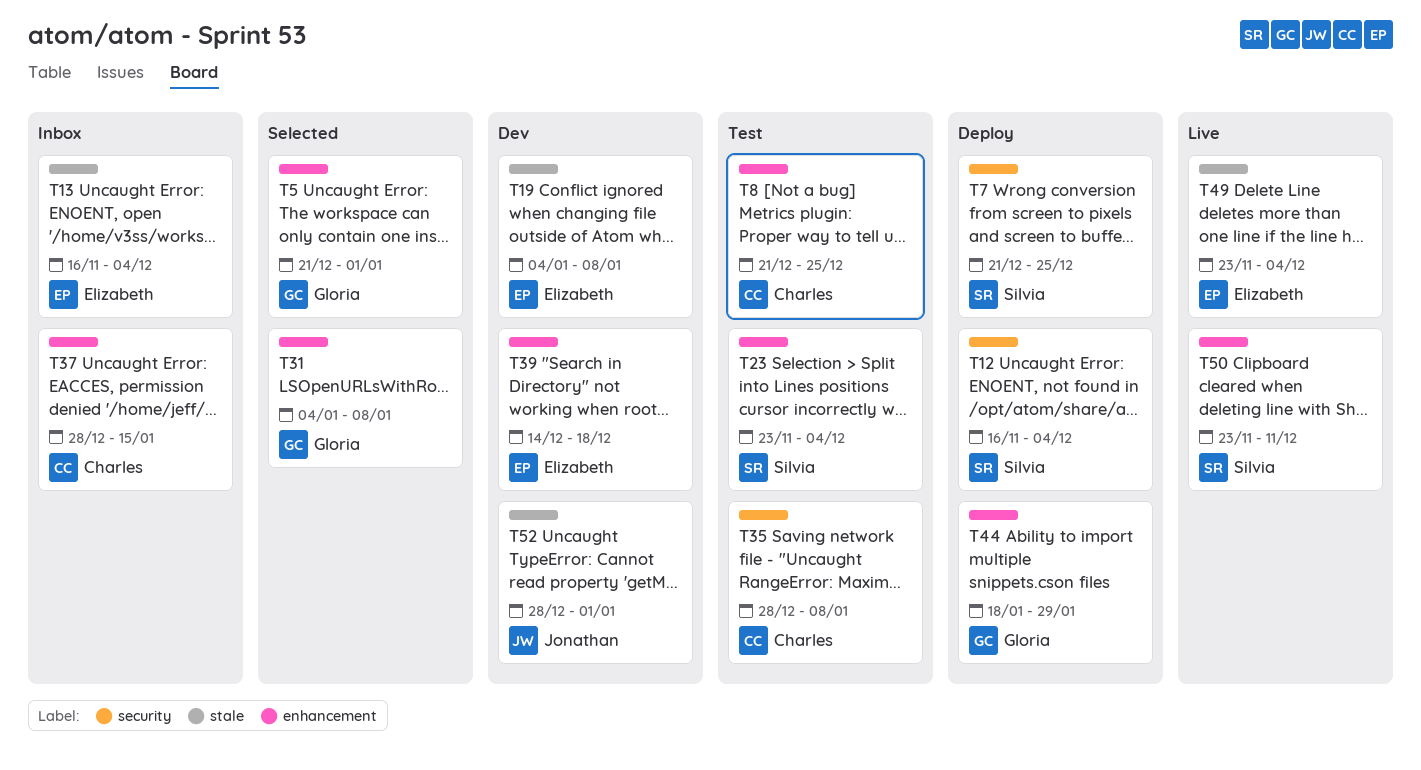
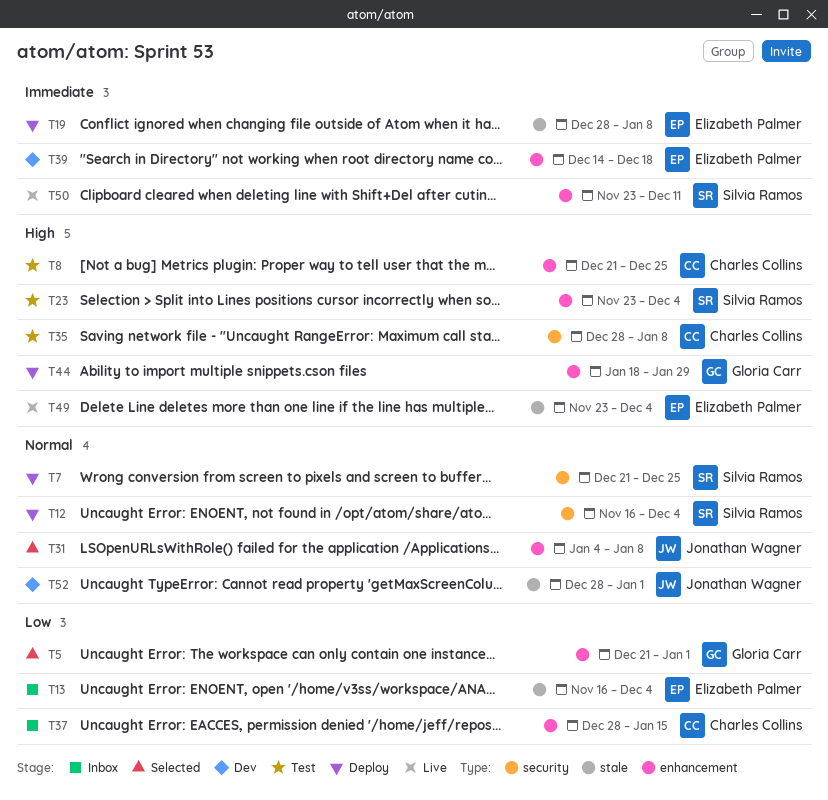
T19, status: Dev -> Deploy
T19, start: Jan 4 -> Dec 28
T31, owner: Gloria Carr -> Jonathan Wagner

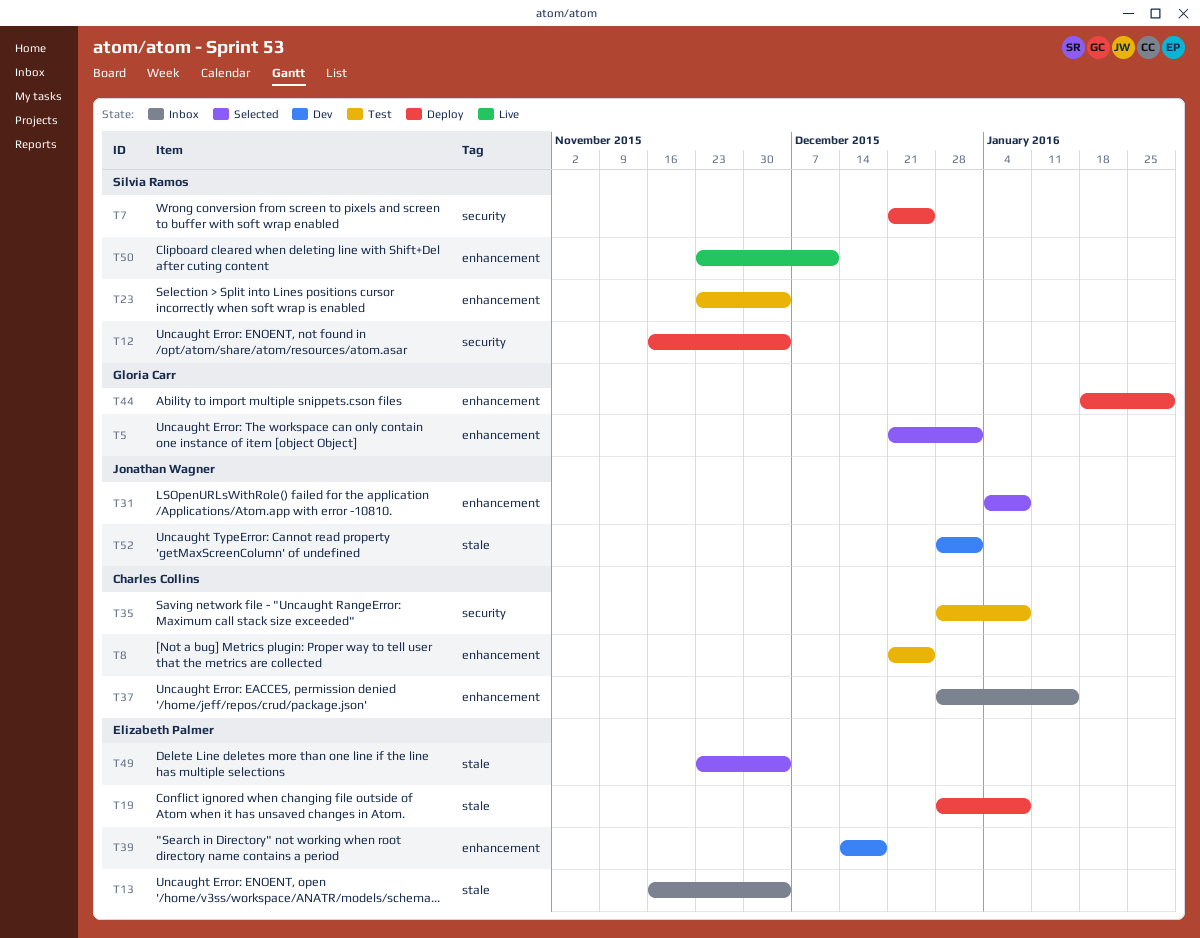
T49, status: Live -> Selected

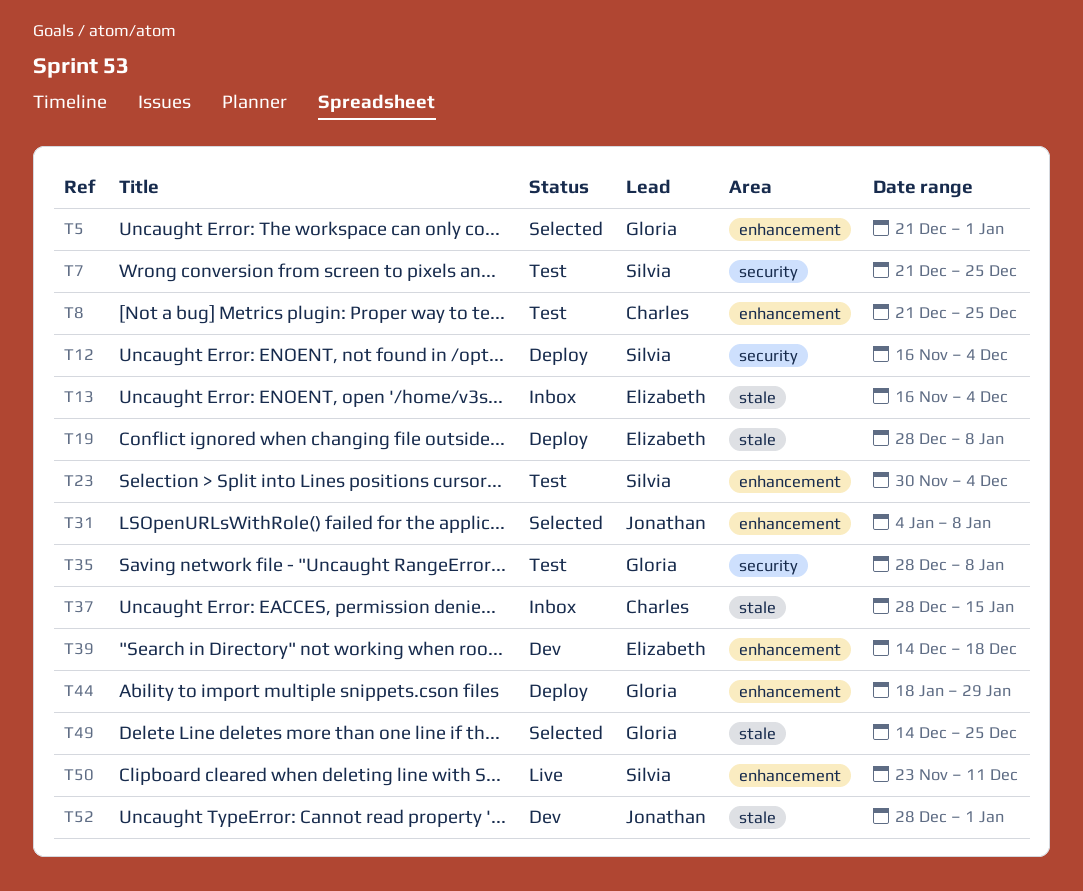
T7, status: Deploy -> Test
T23, start: Nov 23 -> Nov 30
T35, owner: Charles Collins -> Gloria Carr
T37, label: enhancement -> stale
T49, owner: Elizabeth Palmer -> Gloria Carr
T49, start: Nov 23 -> Dec 14
T49, due: Dec 4 -> Dec 25

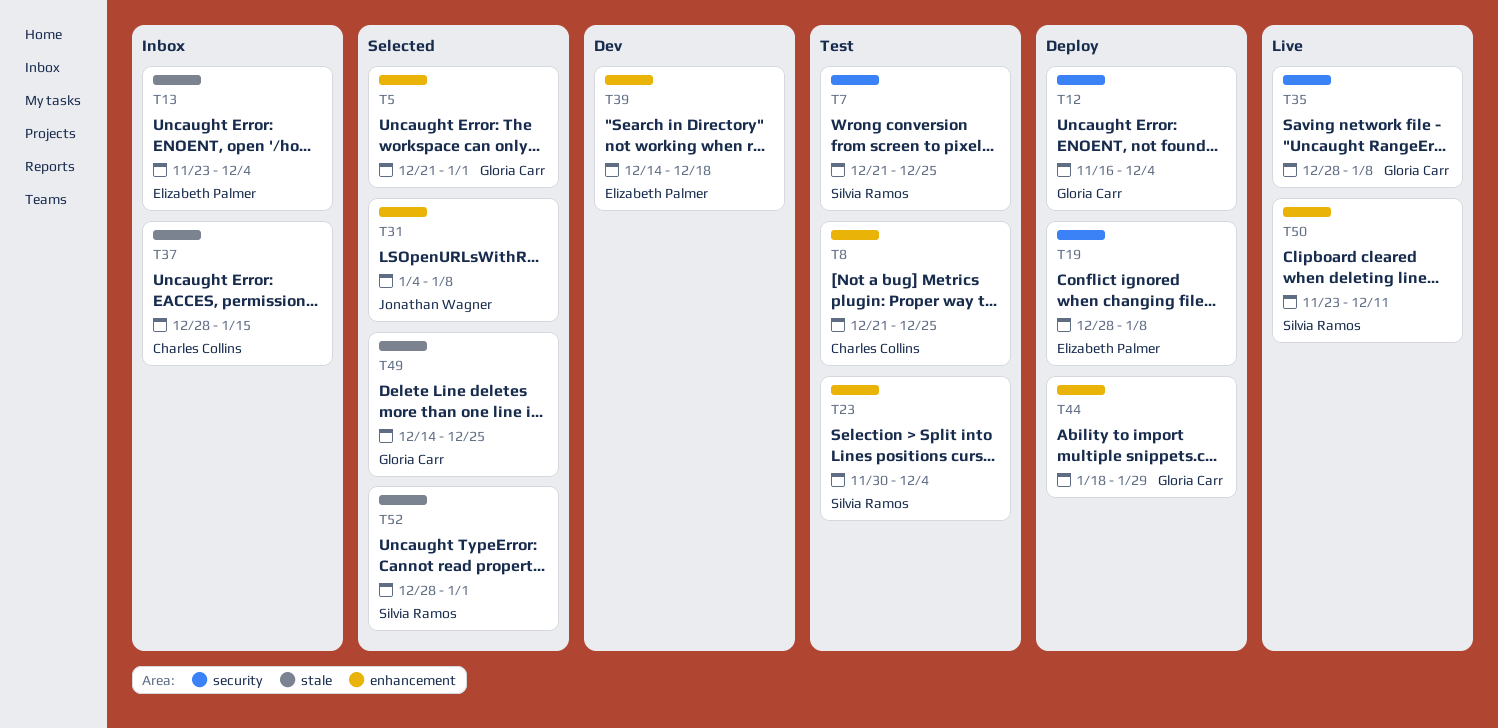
T12, owner: Silvia Ramos -> Gloria Carr
T13, start: Nov 16 -> Nov 23
T19, label: stale -> security
T35, status: Test -> Live
T52, status: Dev -> Selected
T52, owner: Jonathan Wagner -> Silvia Ramos

